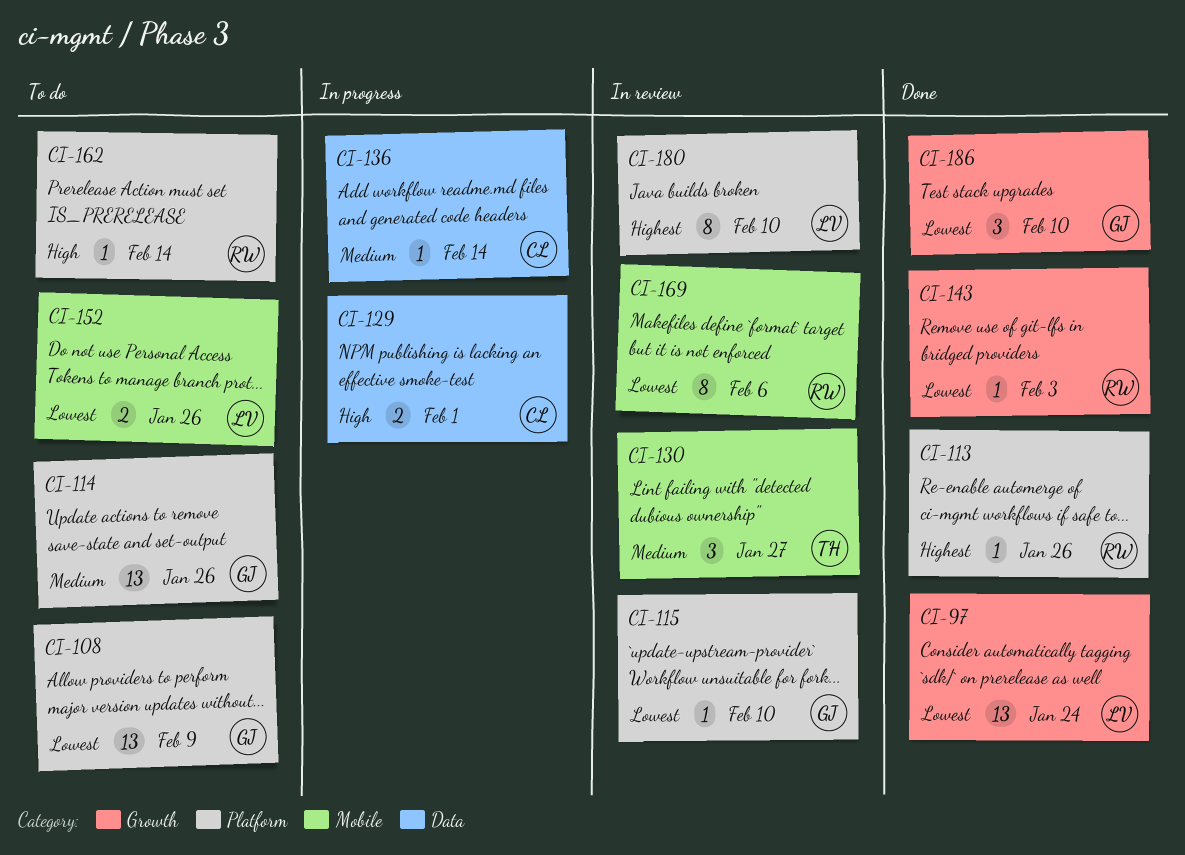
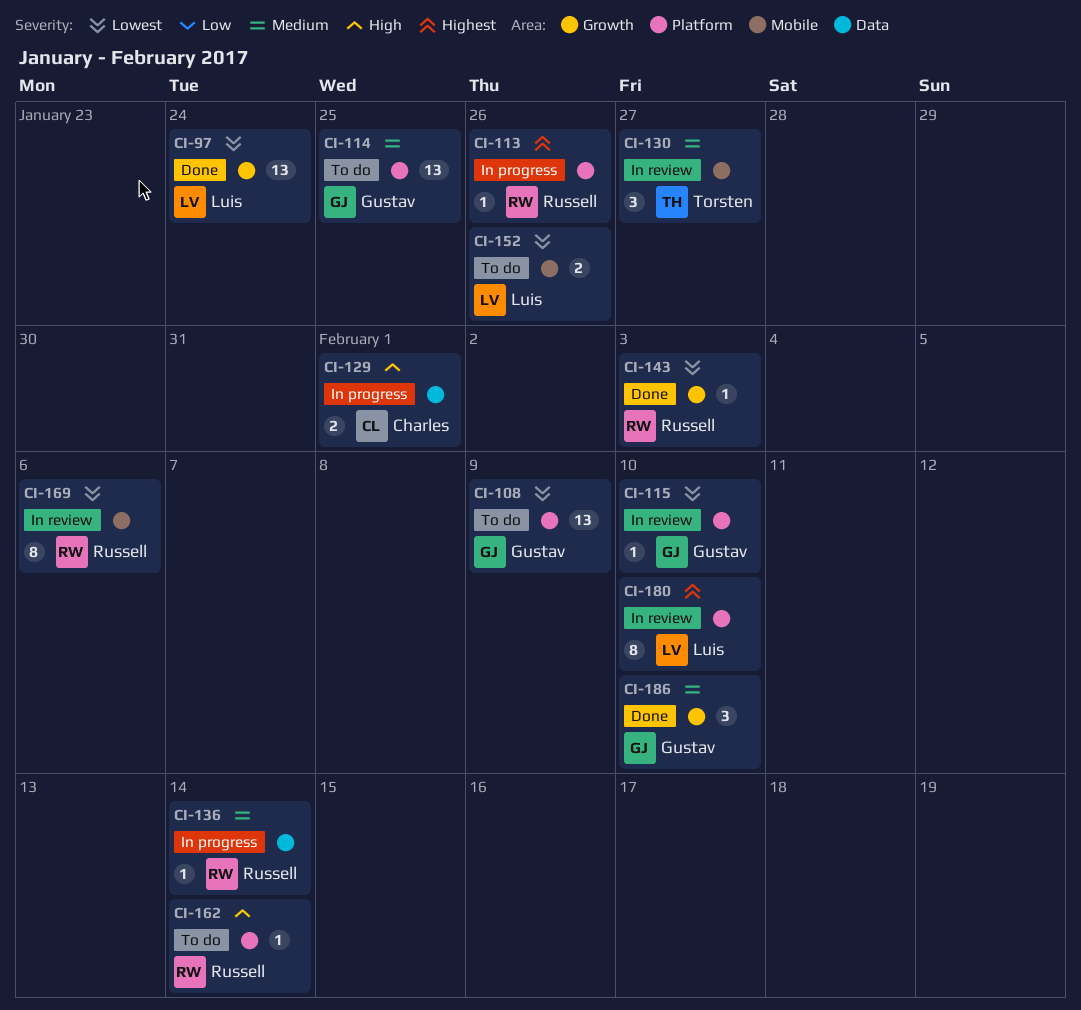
CI-113, status: Done -> In progress
CI-114, due: Jan 26 -> Jan 25
CI-136, owner: Charles -> Russell
CI-186, priority: Lowest -> Medium

